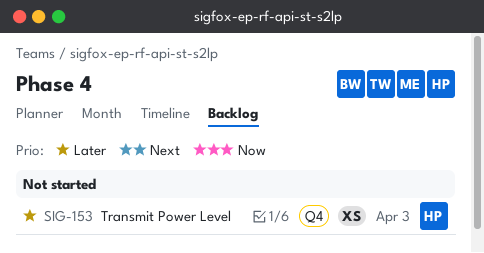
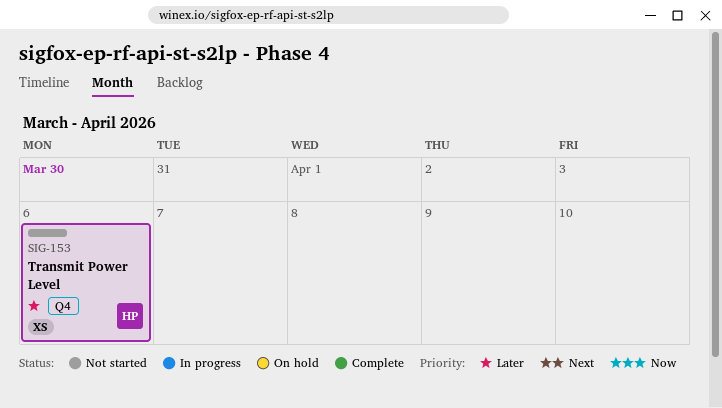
SIG-153, due: Apr 3 -> Apr 6

